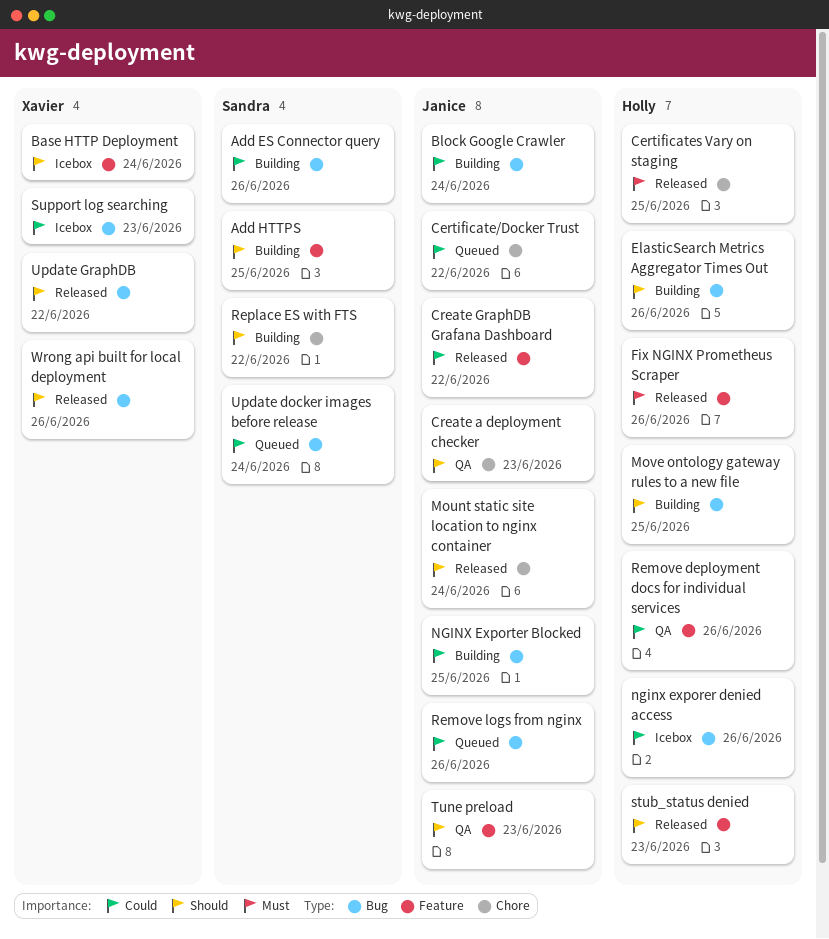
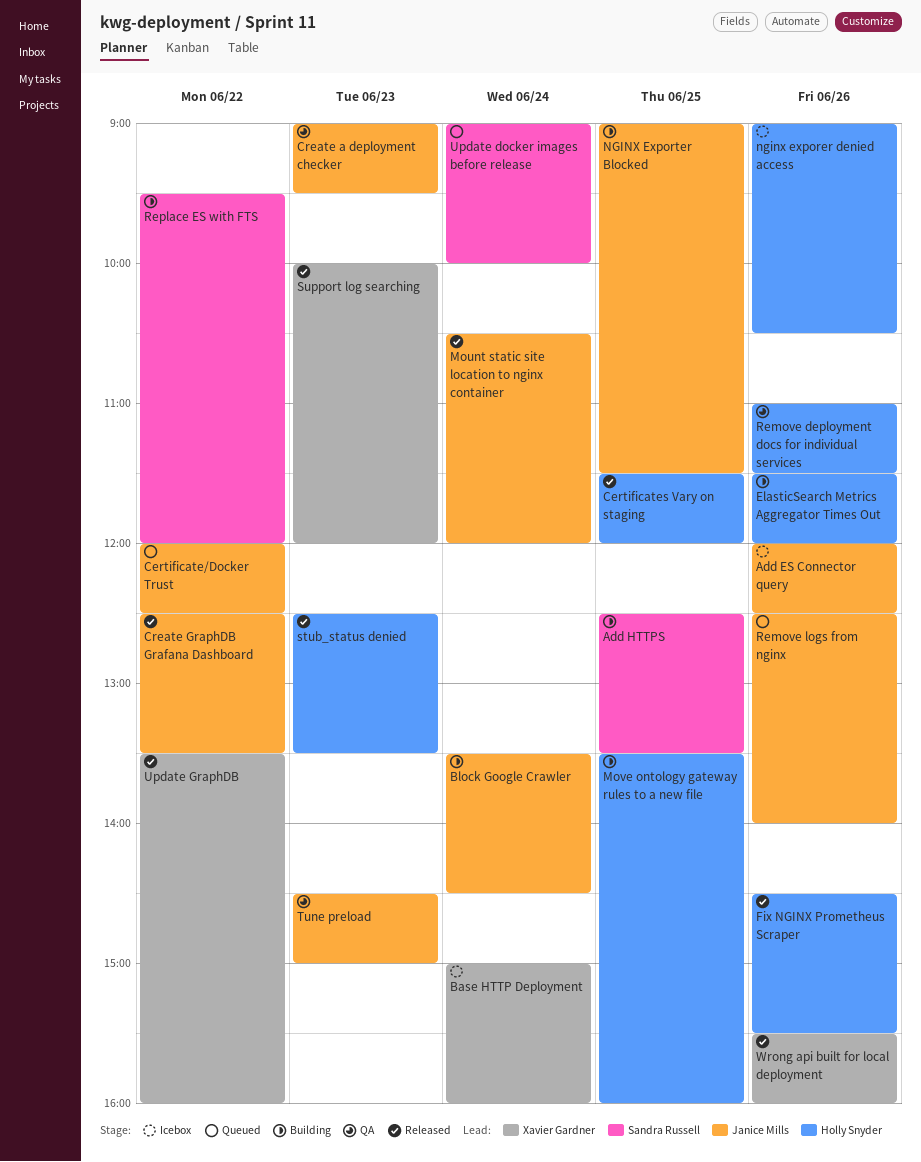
Add ES Connector query, status: Building -> Icebox
Add ES Connector query, owner: Sandra Russell -> Janice Mills
Support log searching, status: Icebox -> Released

